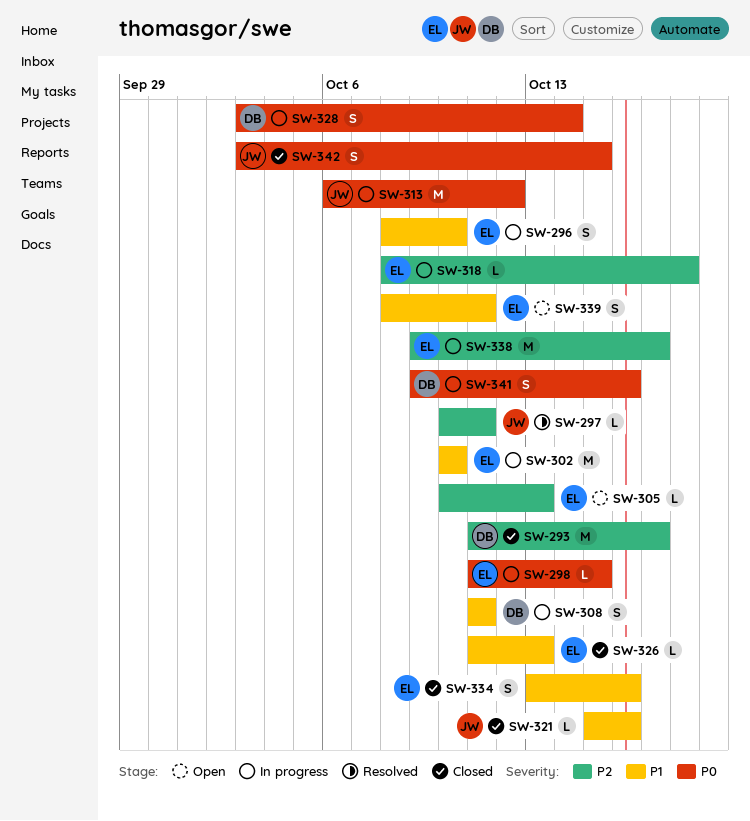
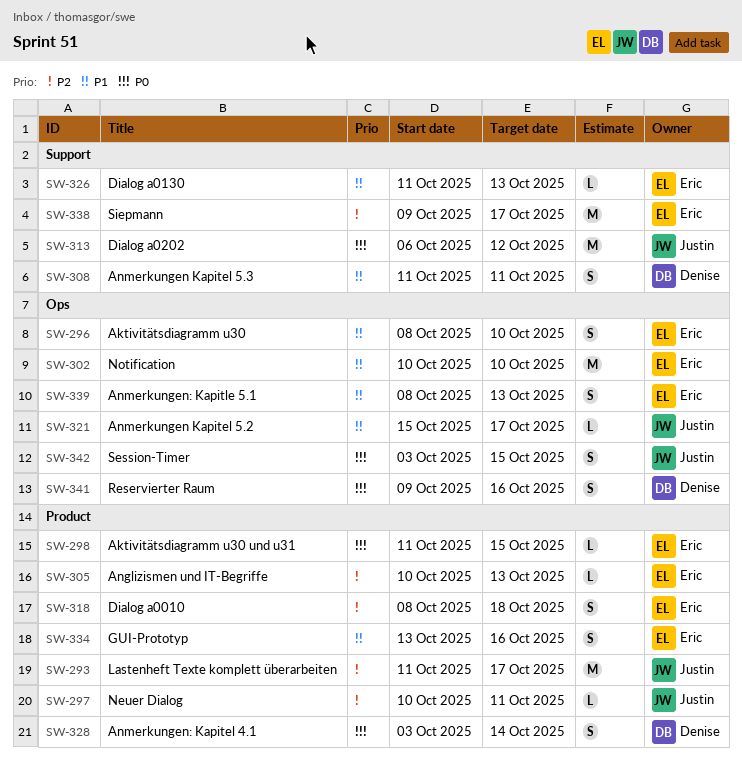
SW-293, owner: Denise -> Justin
SW-318, estimate: L -> S
SW-321, due: Oct 16 -> Oct 17
SW-339, due: Oct 11 -> Oct 13

